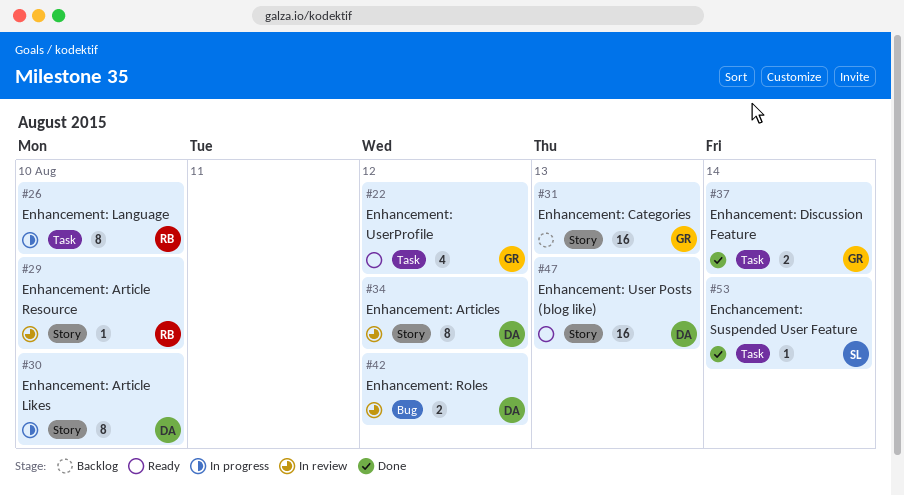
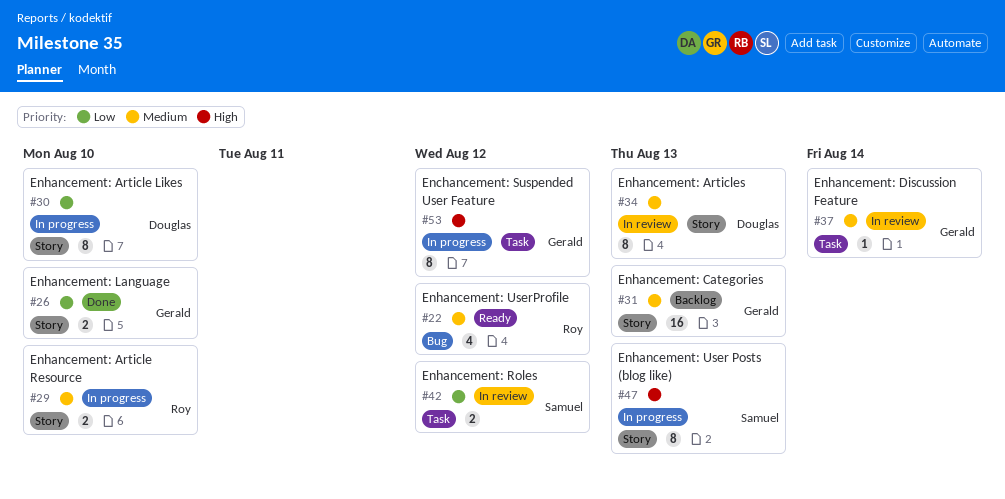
#22, owner: Gerald -> Roy
#22, label: Task -> Bug
#26, status: In progress -> Done
#26, owner: Roy -> Gerald
#26, label: Task -> Story
#26, estimate: 8 -> 2
#29, status: In review -> In progress
#29, estimate: 1 -> 2
#34, due: Aug 12 -> Aug 13
#37, status: Done -> In review
#37, estimate: 2 -> 1
#42, owner: Douglas -> Samuel
#42, label: Bug -> Task
#47, status: Ready -> In progress
#47, owner: Douglas -> Samuel
#47, estimate: 16 -> 8
#53, status: Done -> In progress
#53, owner: Samuel -> Gerald
#53, estimate: 1 -> 8
#53, due: Aug 14 -> Aug 12

